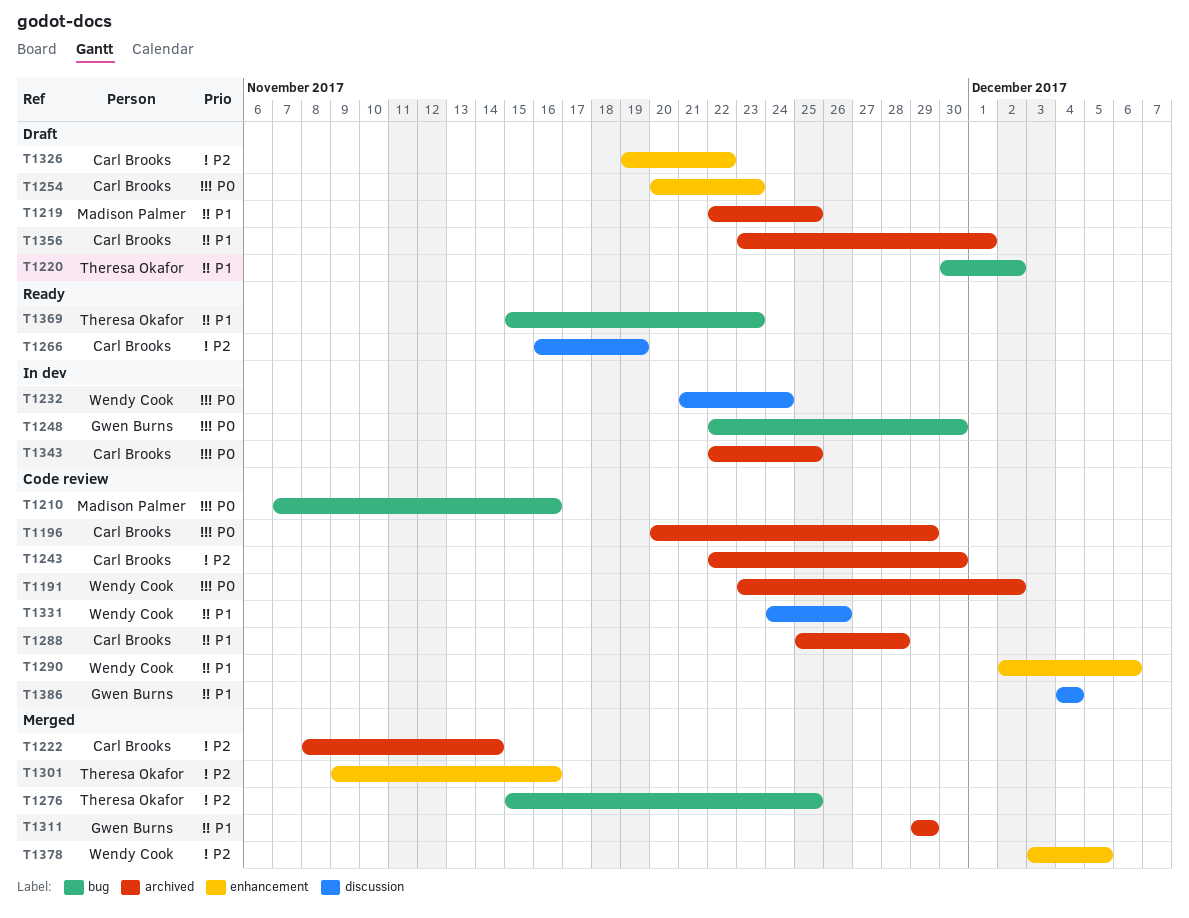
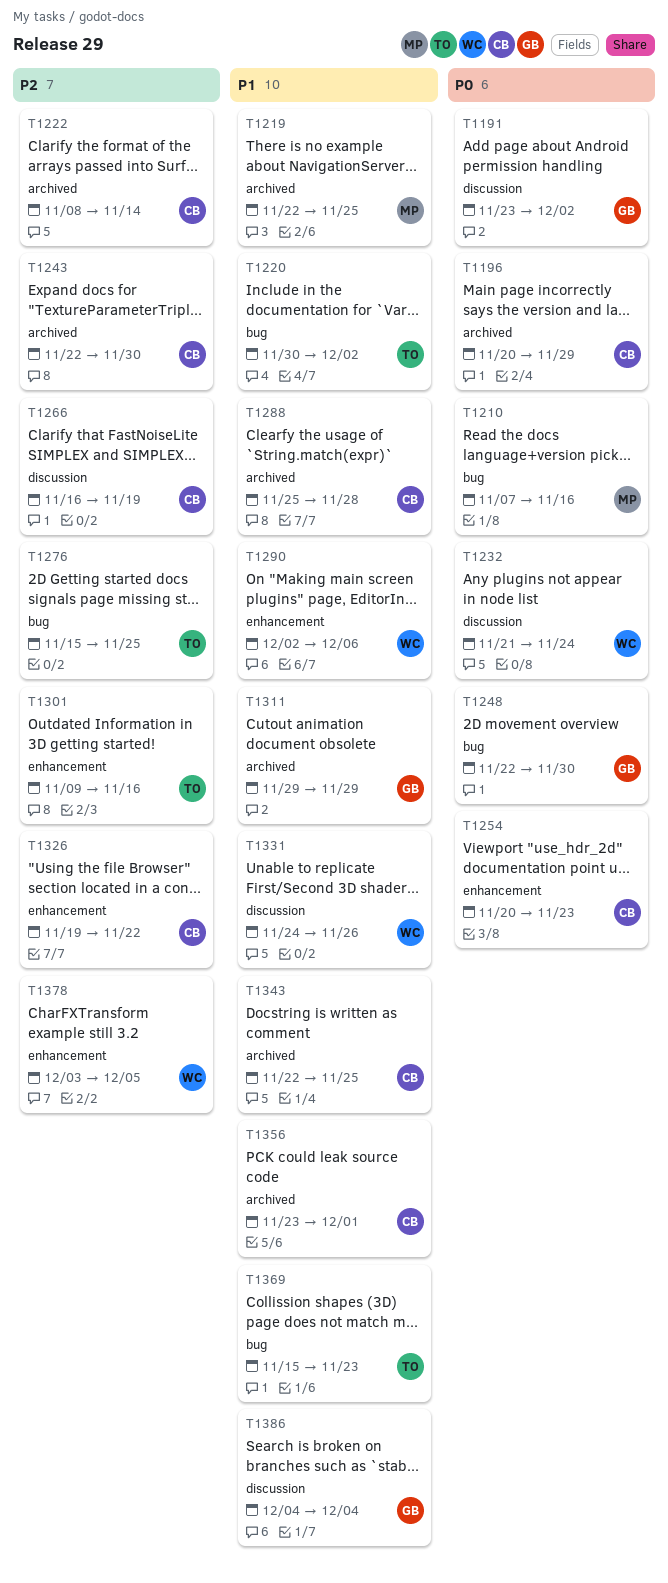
T1191, owner: Wendy Cook -> Gwen Burns
T1191, label: archived -> discussion
T1343, priority: P0 -> P1

